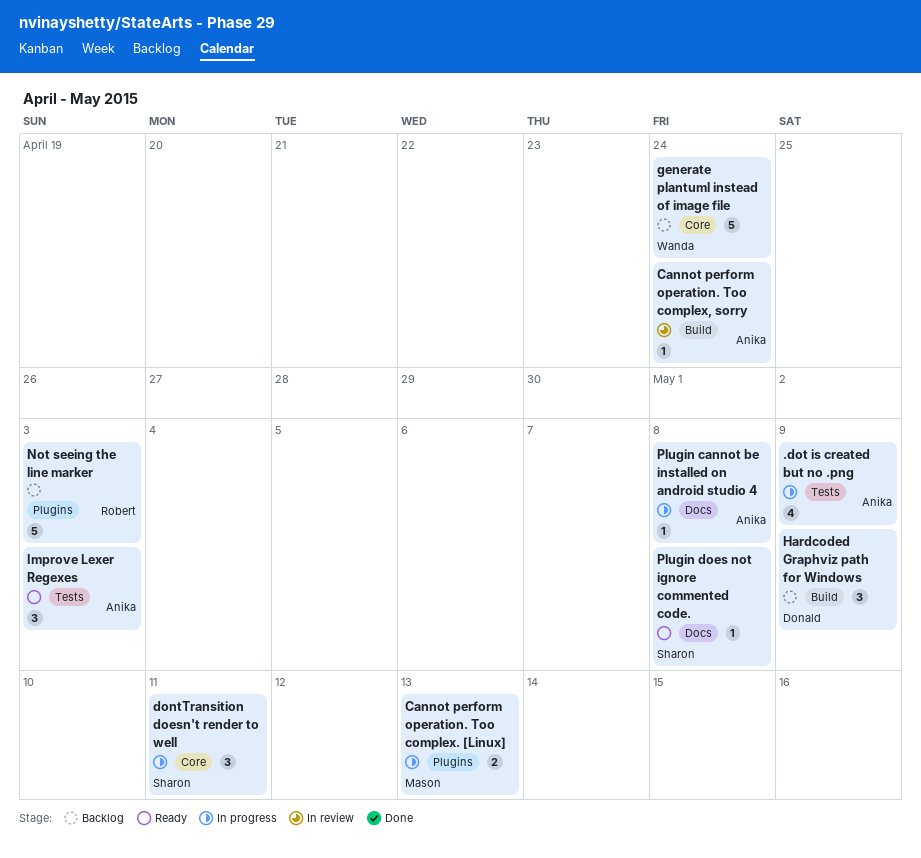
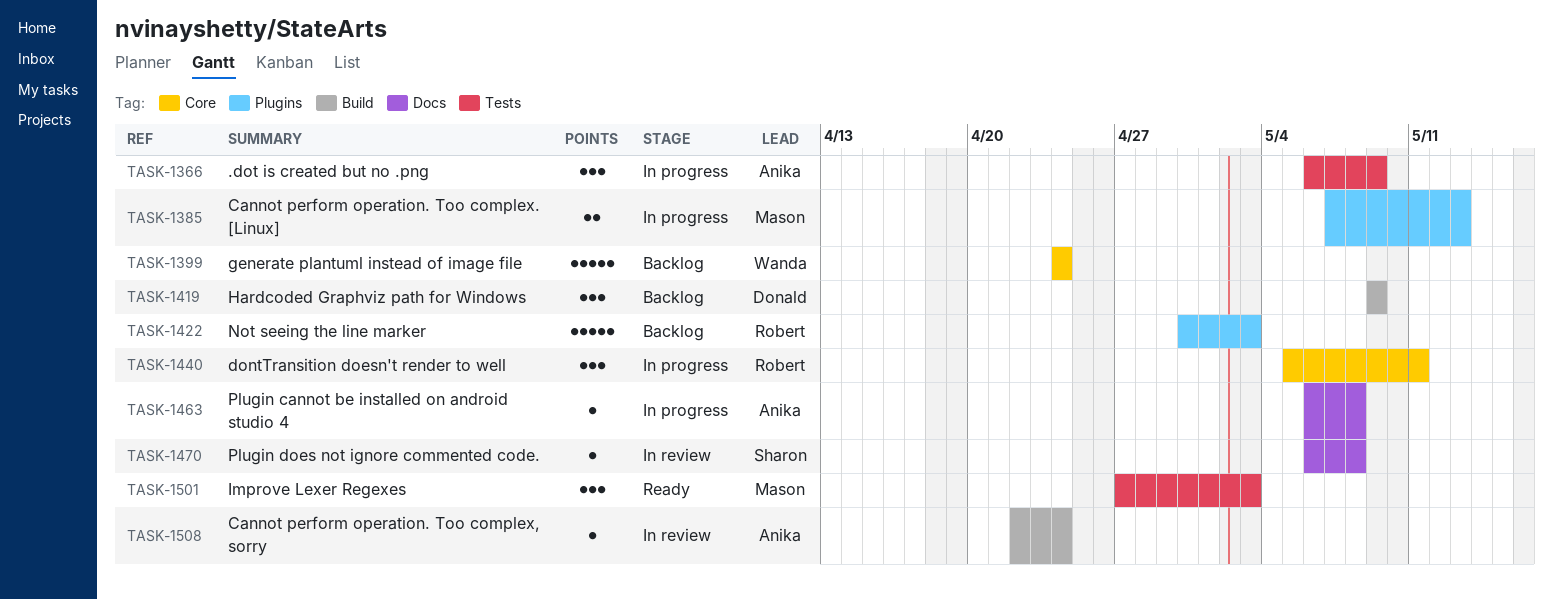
.dot is created but no .png, estimate: 4 -> 3
dontTransition doesn't render to well, owner: Sharon -> Robert
Improve Lexer Regexes, owner: Anika -> Mason
Plugin does not ignore commented code., status: Ready -> In review

